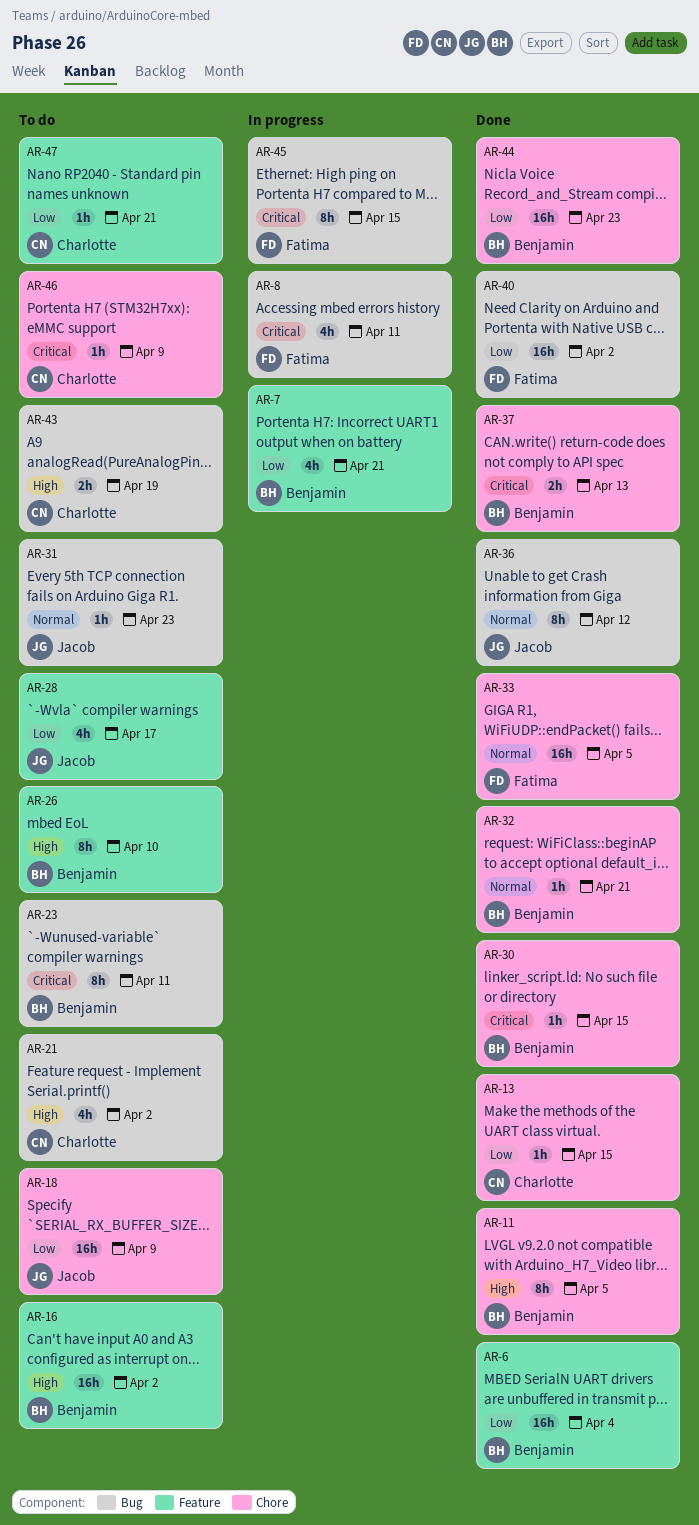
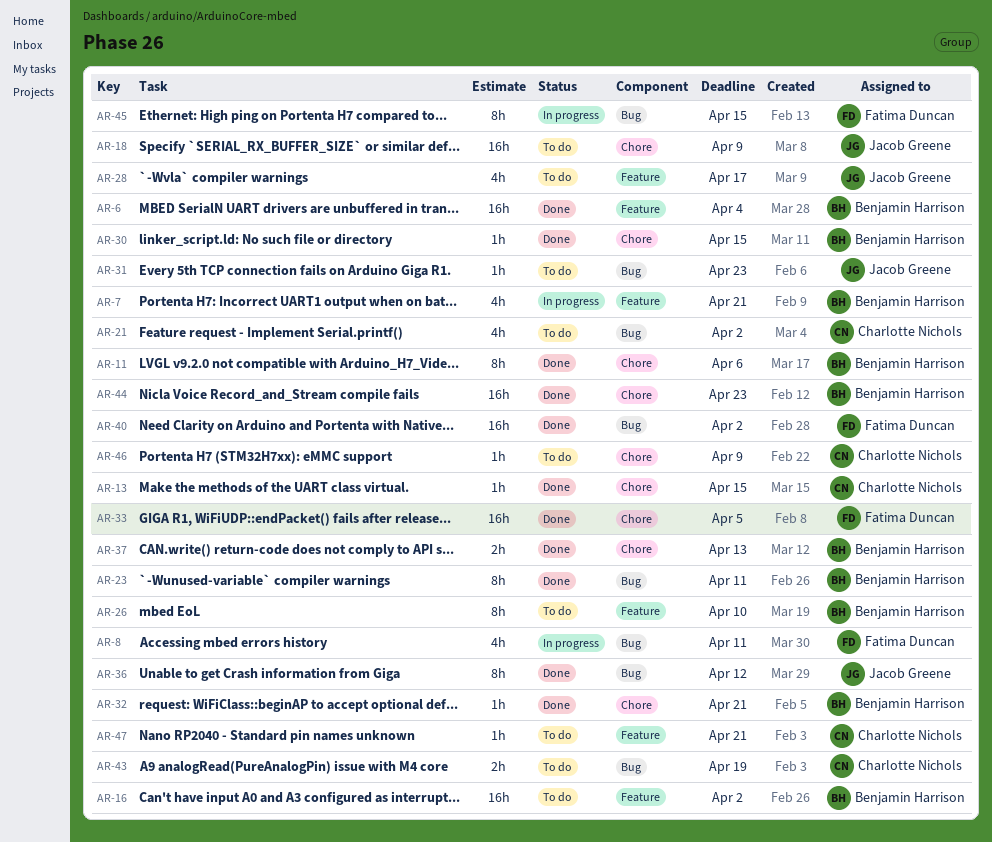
AR-11, due: Apr 5 -> Apr 6
AR-23, status: To do -> Done

